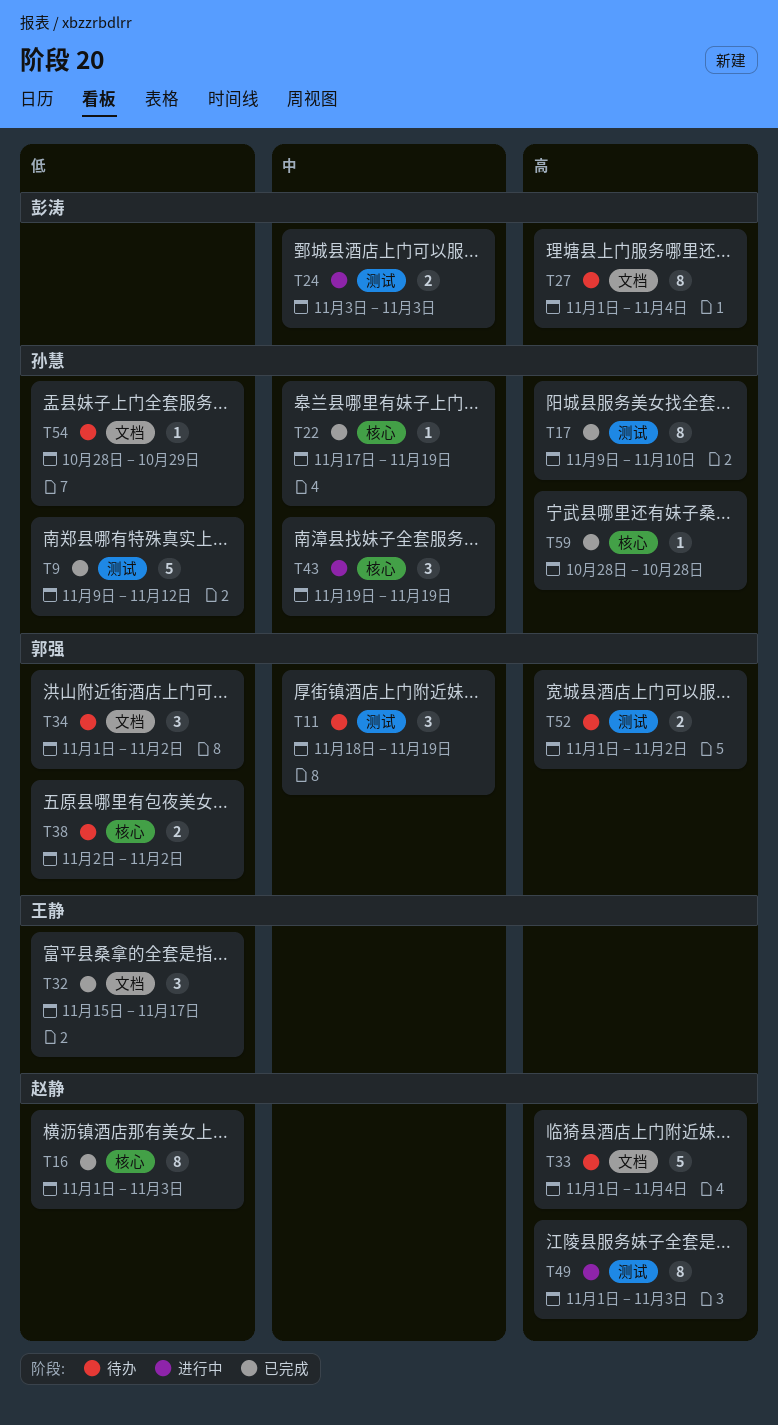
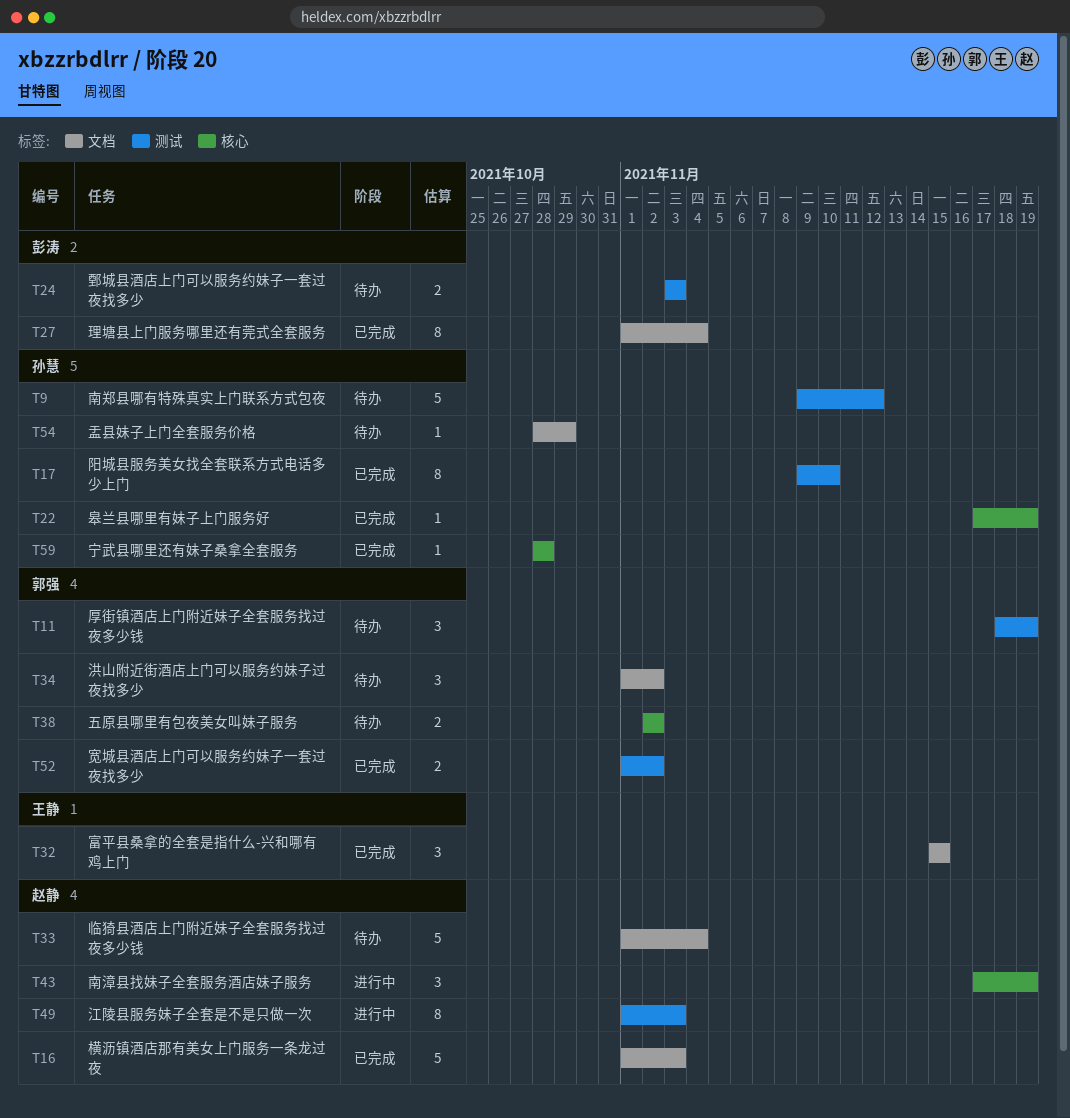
T9, status: 已完成 -> 待办
T16, label: 核心 -> 文档
T16, estimate: 8 -> 5
T24, status: 进行中 -> 待办
T27, status: 待办 -> 已完成
T32, due: Nov 17 -> Nov 15
T43, owner: 孙慧 -> 赵静
T43, start: Nov 19 -> Nov 17
T52, status: 待办 -> 已完成

